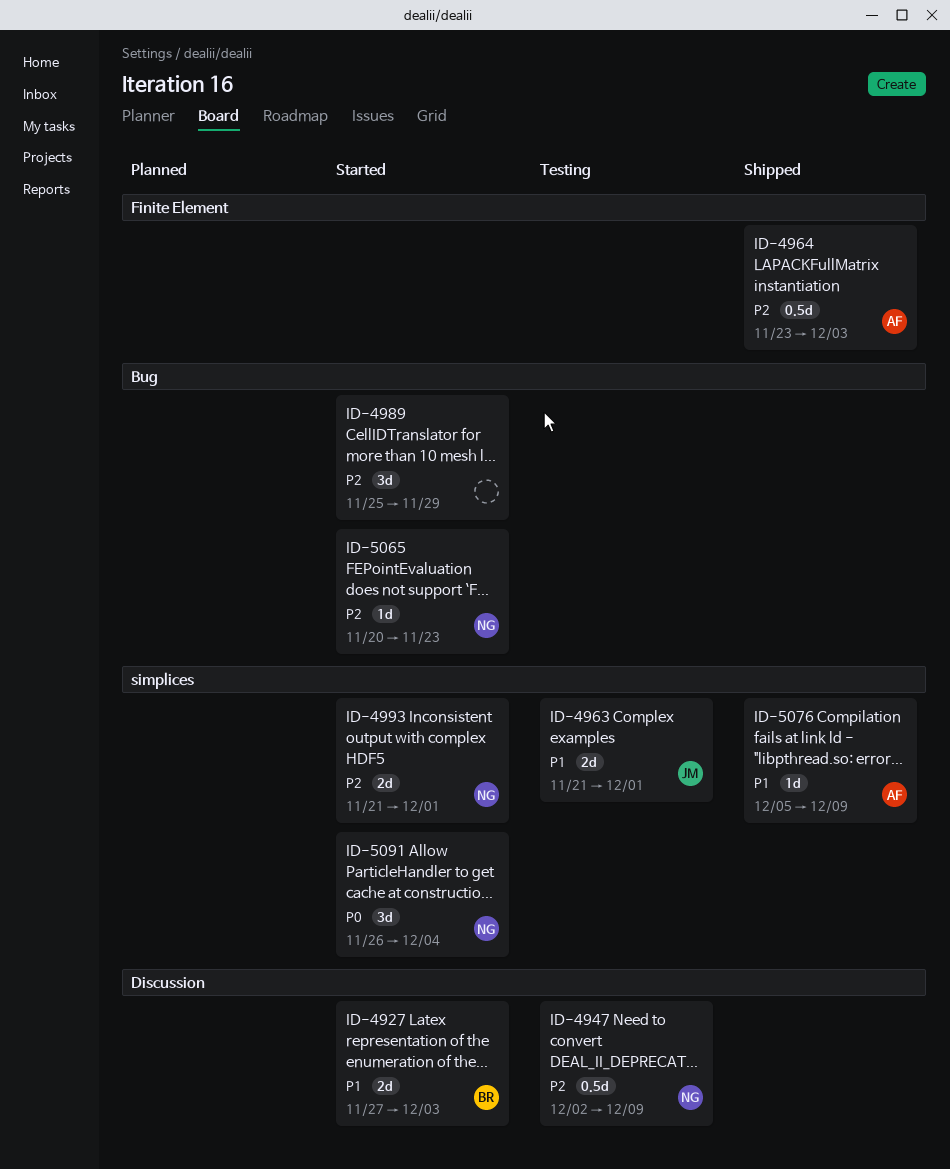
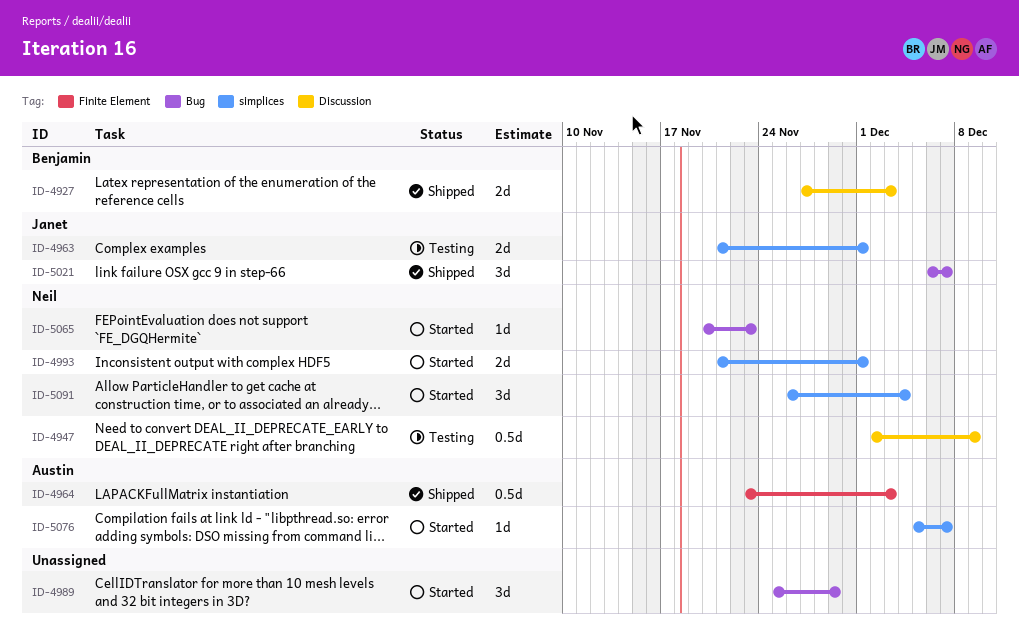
ID-4927, status: Started -> Shipped
ID-5021: none -> present
ID-5076, status: Shipped -> Started
ID-5076, due: Dec 9 -> Dec 7

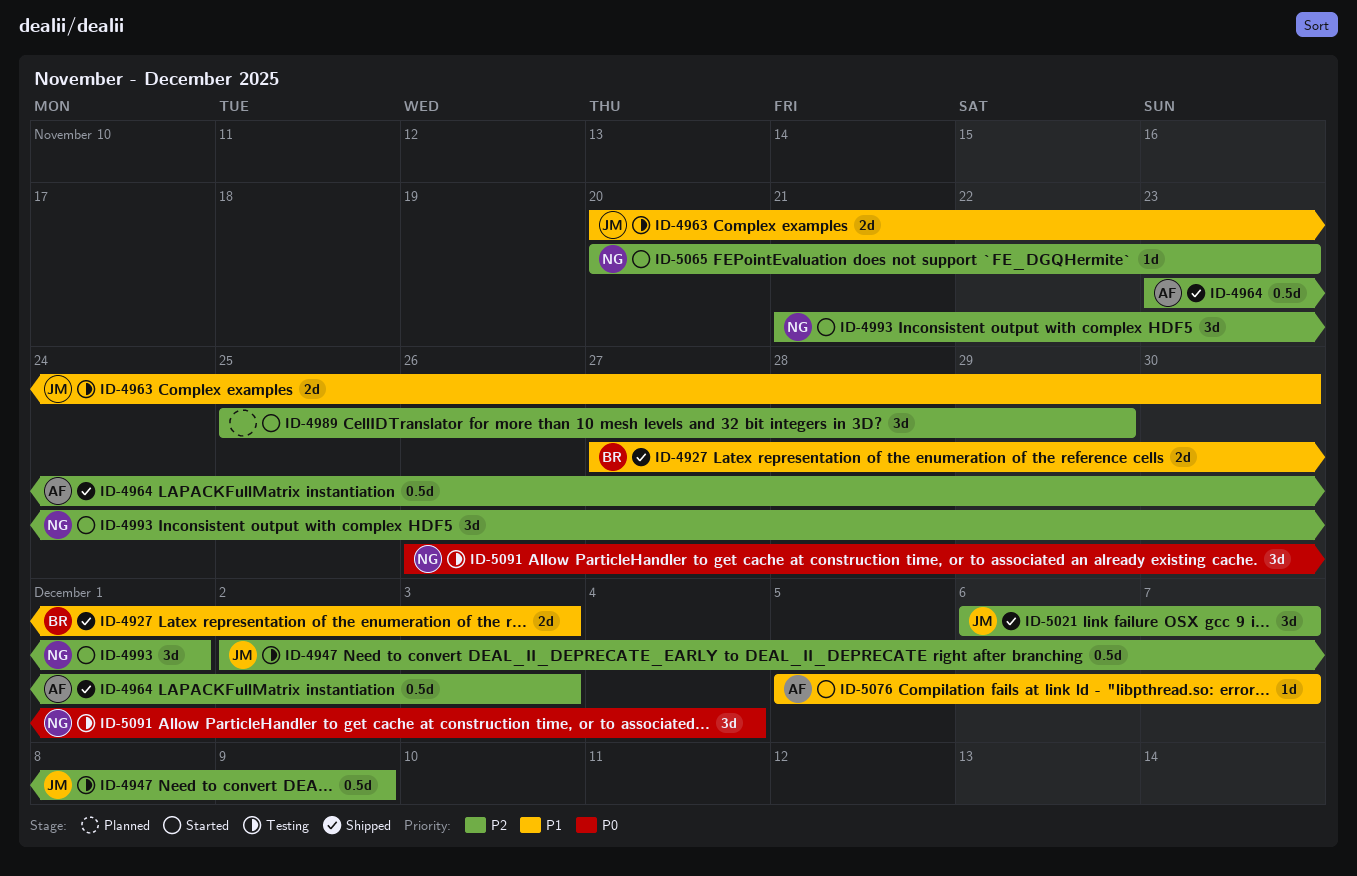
ID-4947, owner: Neil -> Janet
ID-4963, start: Nov 21 -> Nov 20
ID-4963, due: Dec 1 -> Nov 30
ID-4993, estimate: 2d -> 3d
ID-5091, status: Started -> Testing

